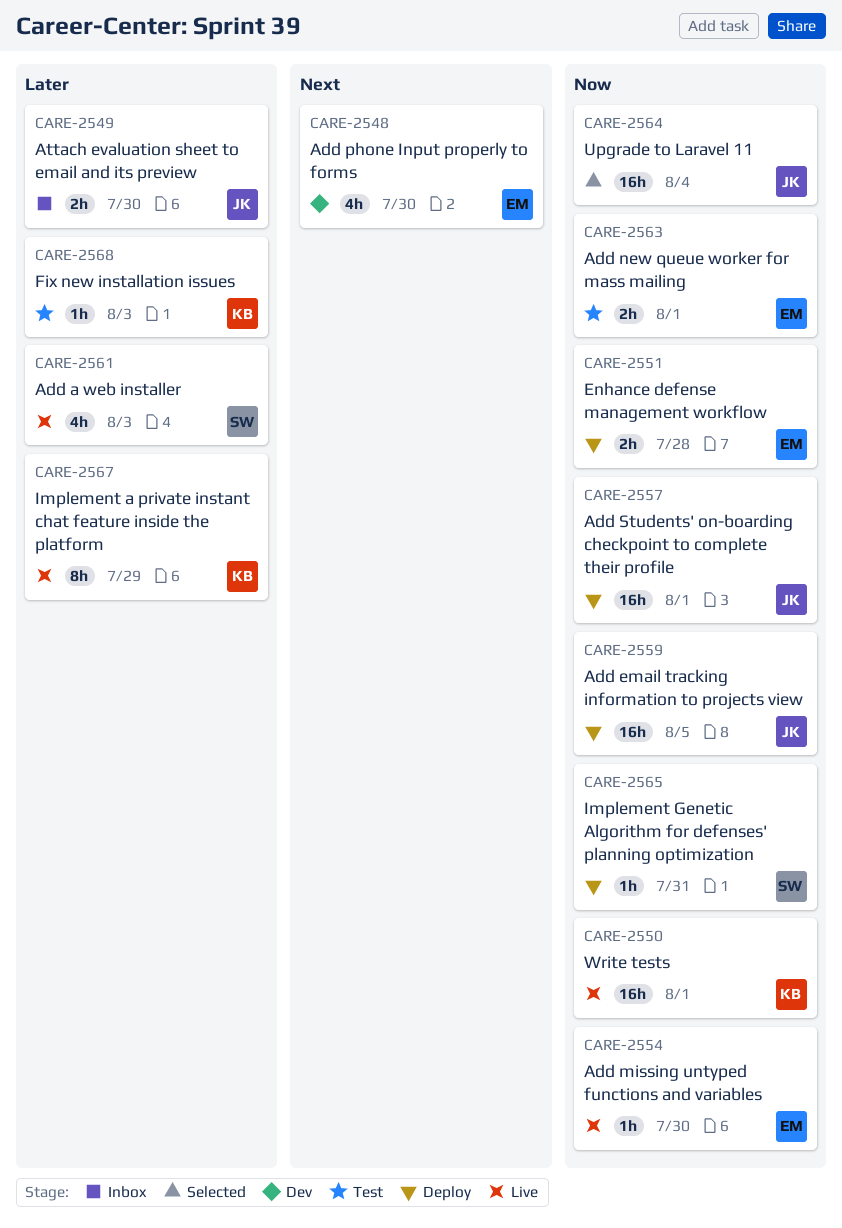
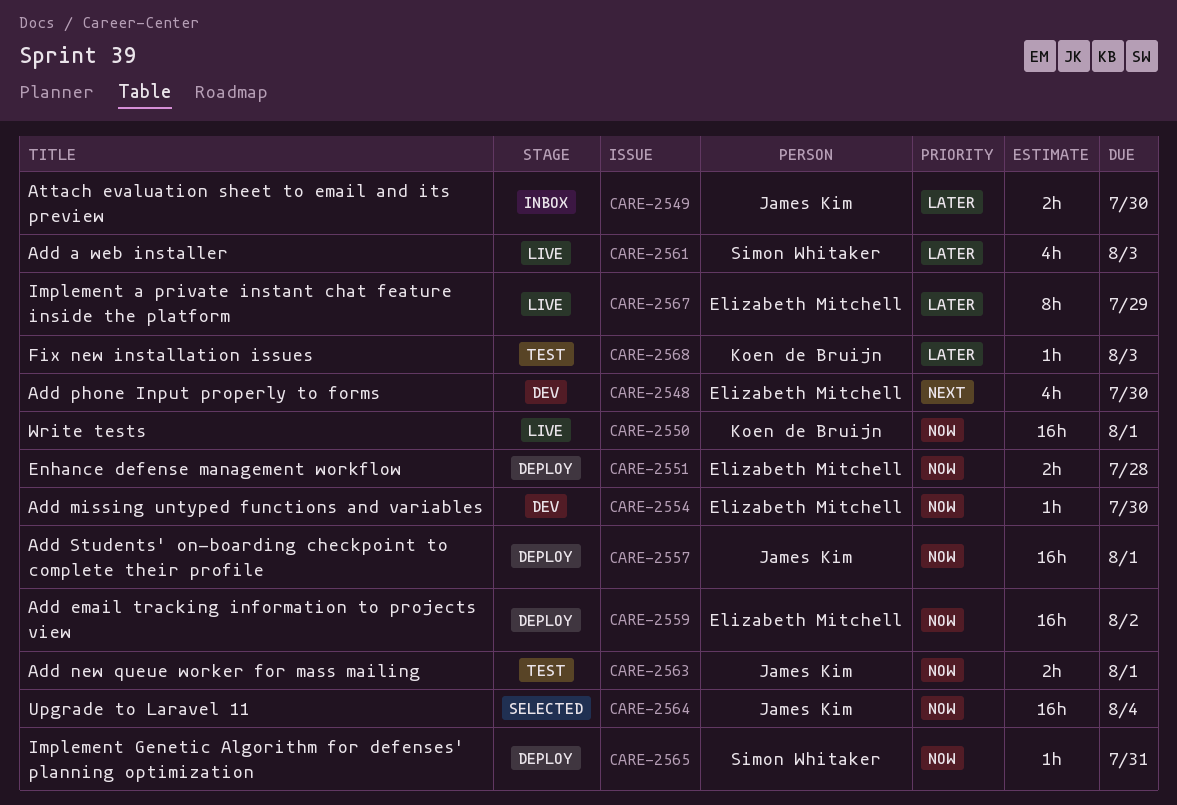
CARE-2554, status: Live -> Dev
CARE-2559, owner: James Kim -> Elizabeth Mitchell
CARE-2559, due: Aug 5 -> Aug 2
CARE-2563, owner: Elizabeth Mitchell -> James Kim
CARE-2567, owner: Koen de Bruijn -> Elizabeth Mitchell

